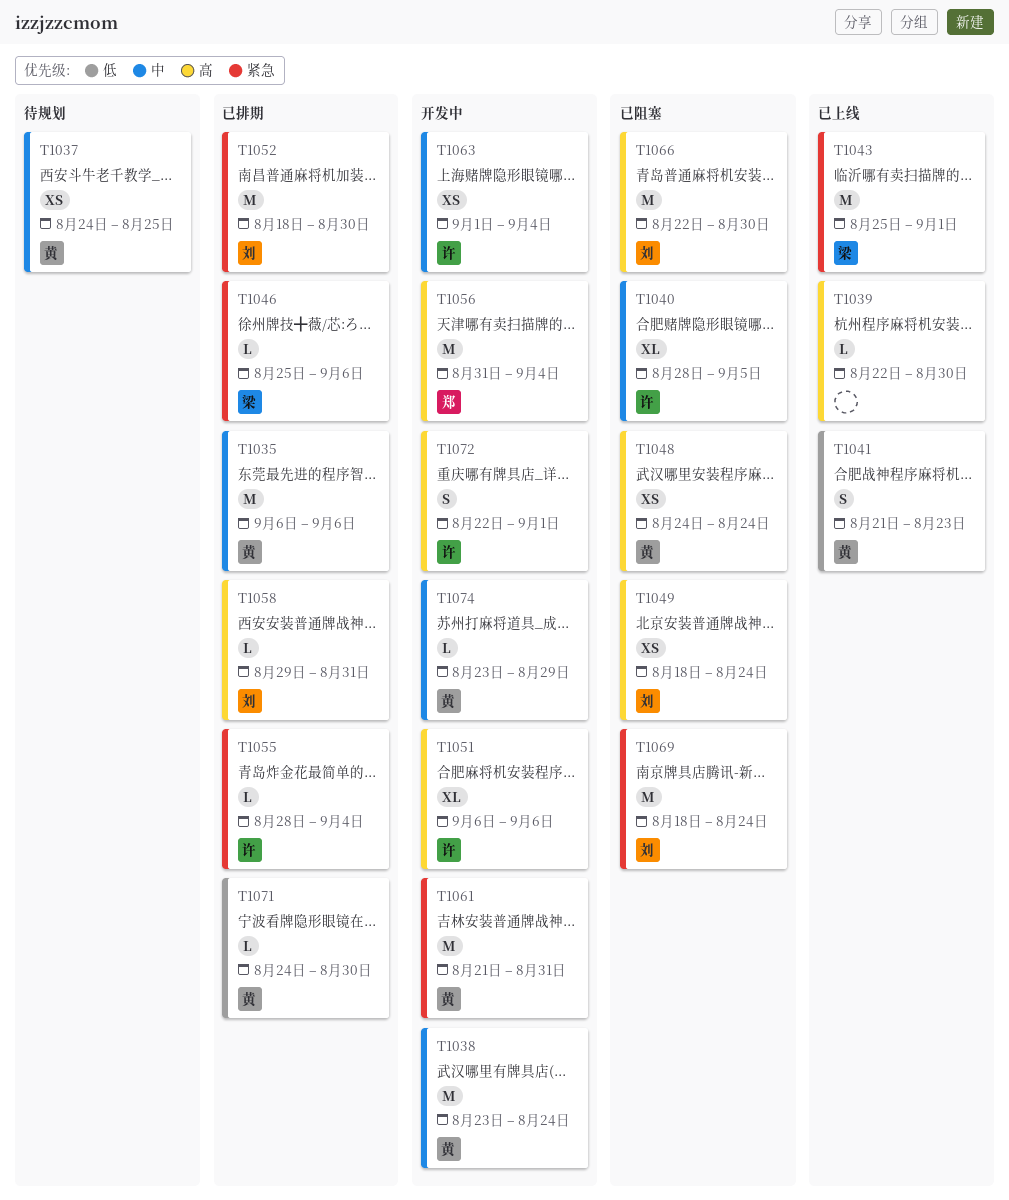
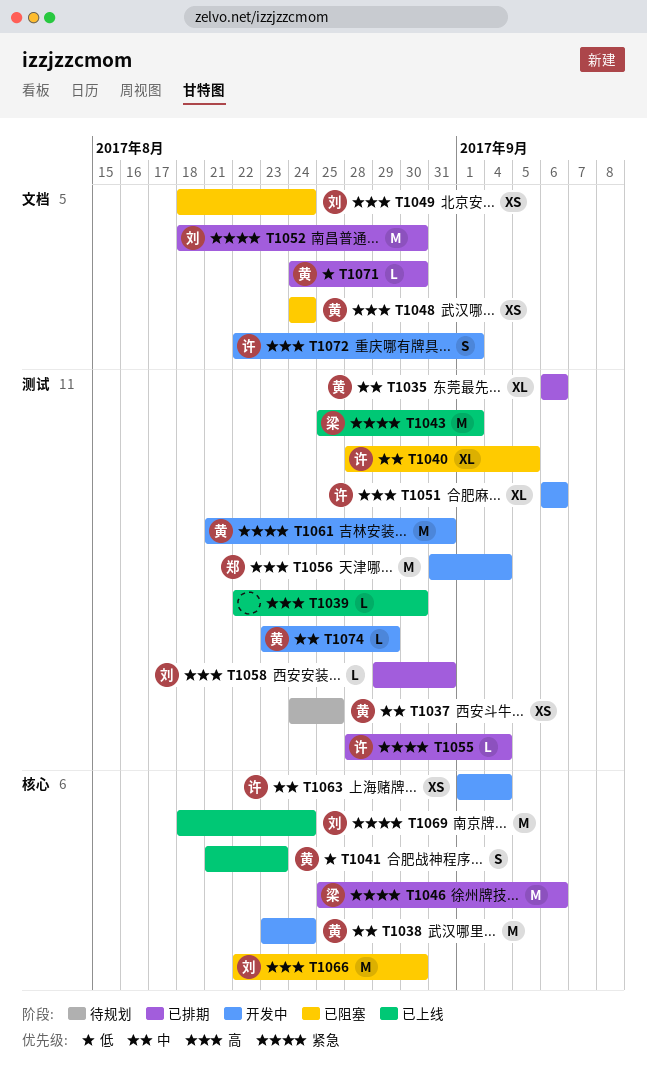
T1035, estimate: M -> XL
T1046, estimate: L -> M
T1069, status: 已阻塞 -> 已上线

